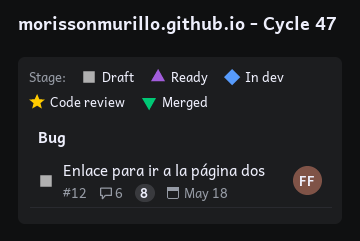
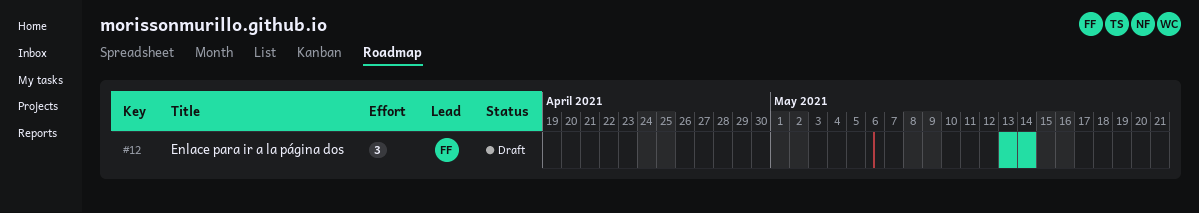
#12, estimate: 8 -> 3
#12, due: May 18 -> May 14

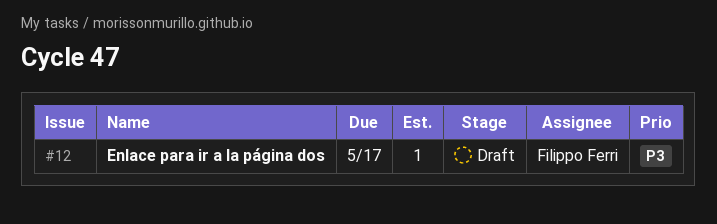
#12, estimate: 3 -> 1
#12, due: May 14 -> May 17

